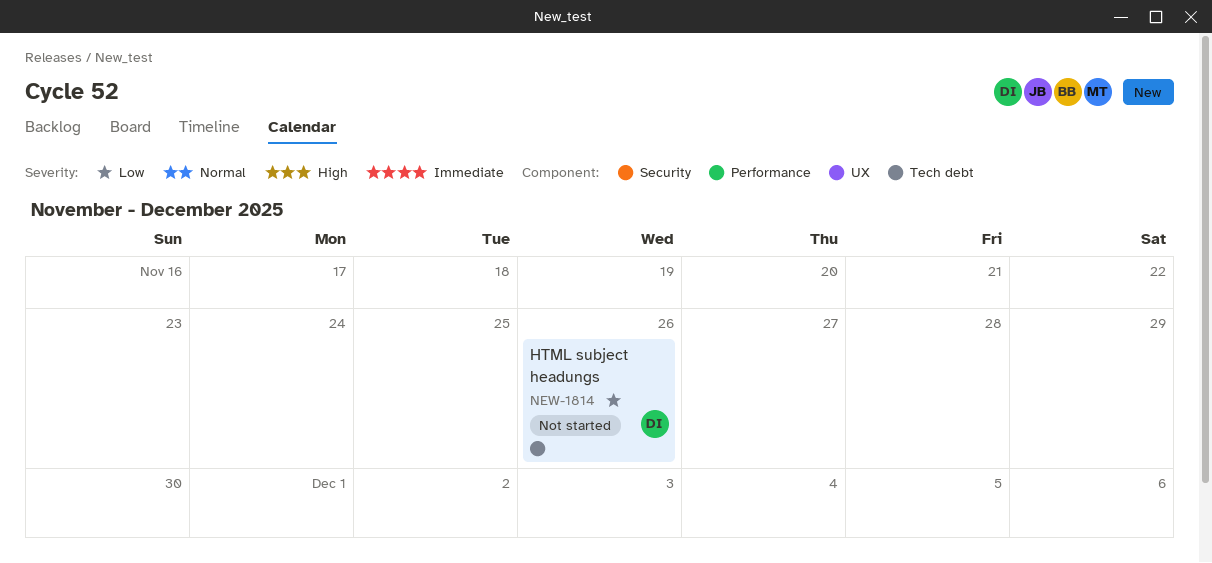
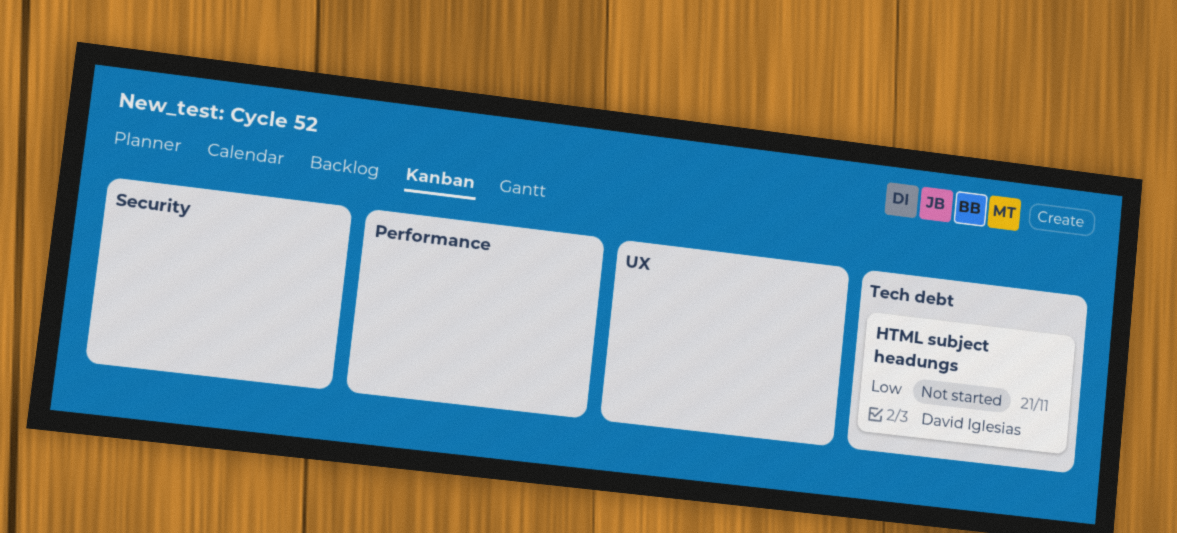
HTML subject headungs, due: Nov 26 -> Nov 21

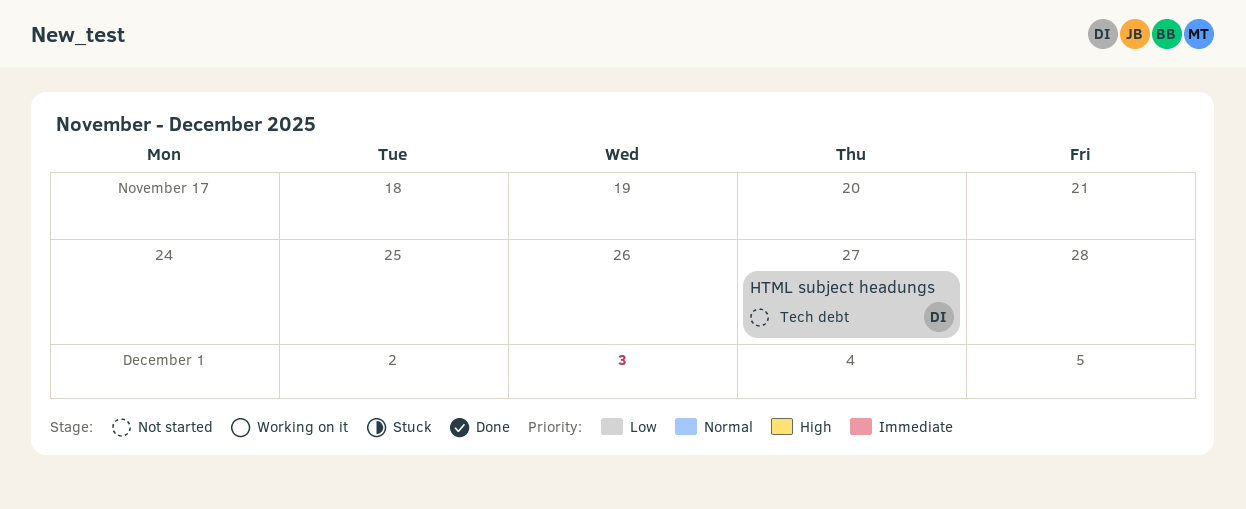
HTML subject headungs, due: Nov 21 -> Nov 27

